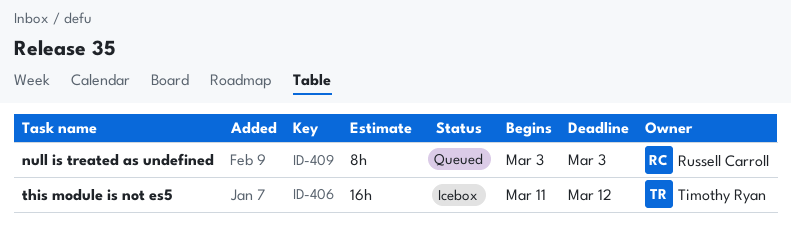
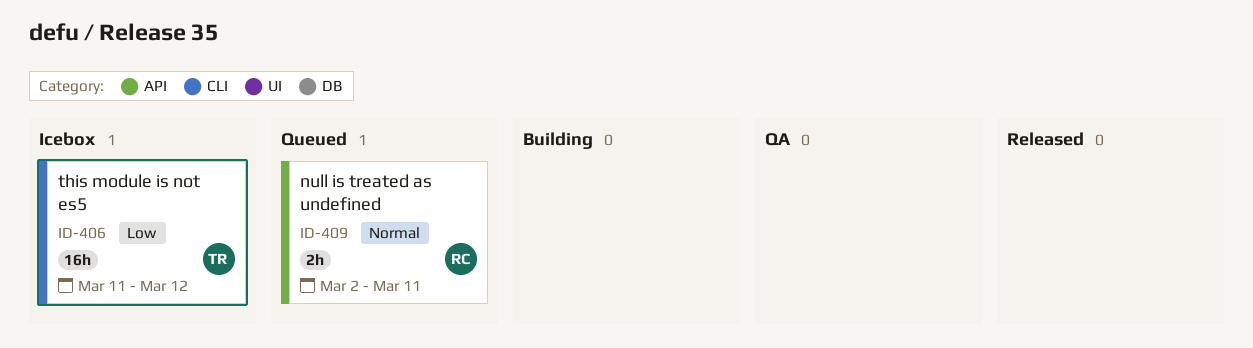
ID-409, estimate: 8h -> 2h
ID-409, start: Mar 3 -> Mar 2
ID-409, due: Mar 3 -> Mar 11

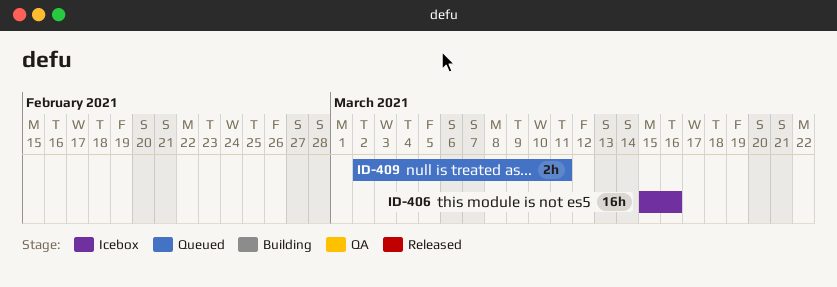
ID-406, start: Mar 11 -> Mar 15
ID-406, due: Mar 12 -> Mar 16

